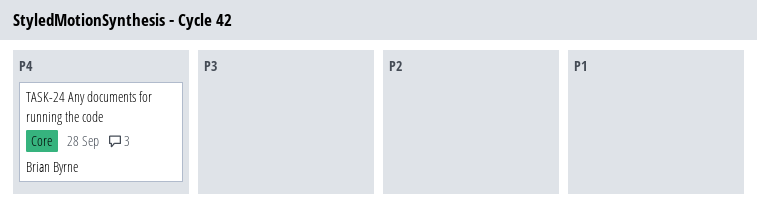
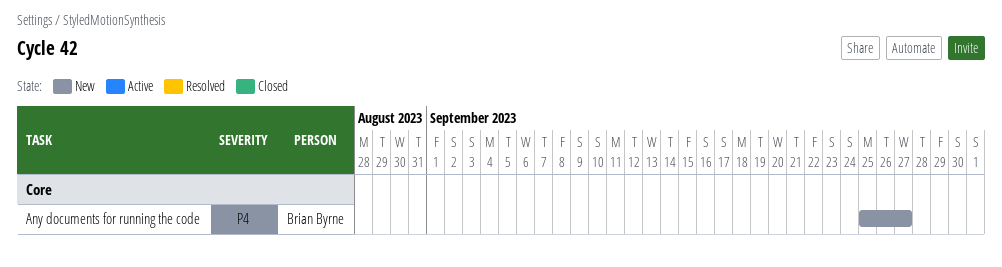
Any documents for running the code, due: Sep 28 -> Sep 27

